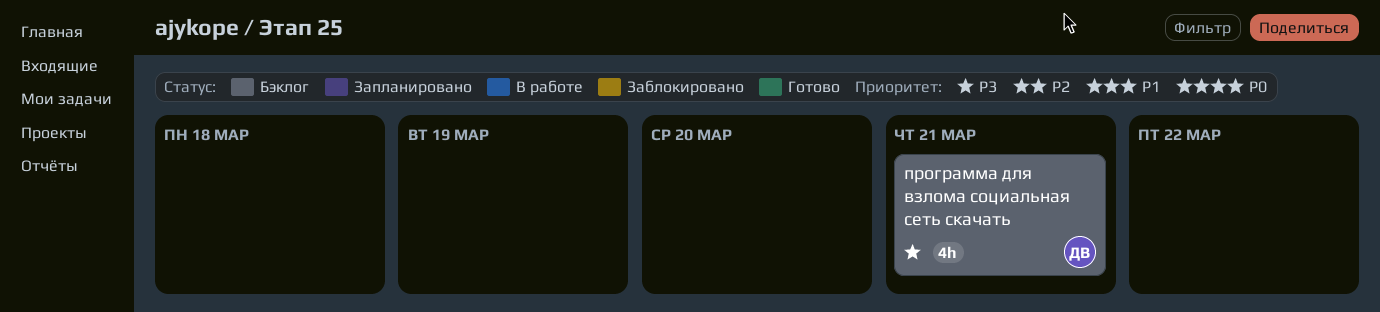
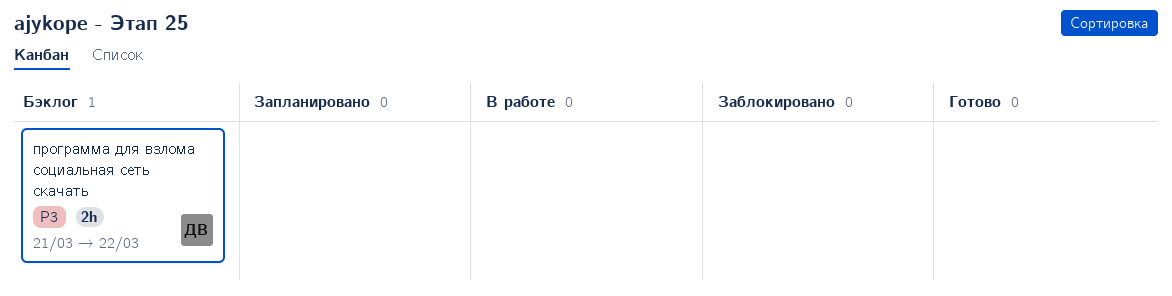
программа для взлома социальная сеть скачать, estimate: 4h -> 2h
программа для взлома социальная сеть скачать, due: Mar 21 -> Mar 22

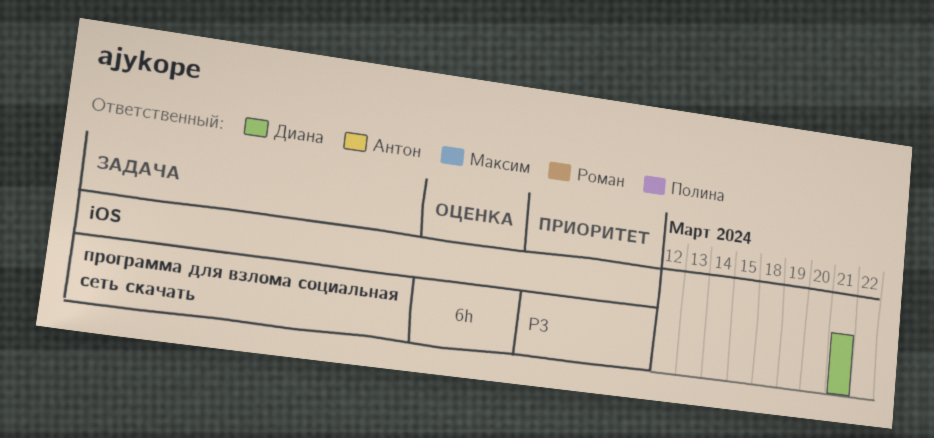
программа для взлома социальная сеть скачать, estimate: 2h -> 6h
программа для взлома социальная сеть скачать, due: Mar 22 -> Mar 21

